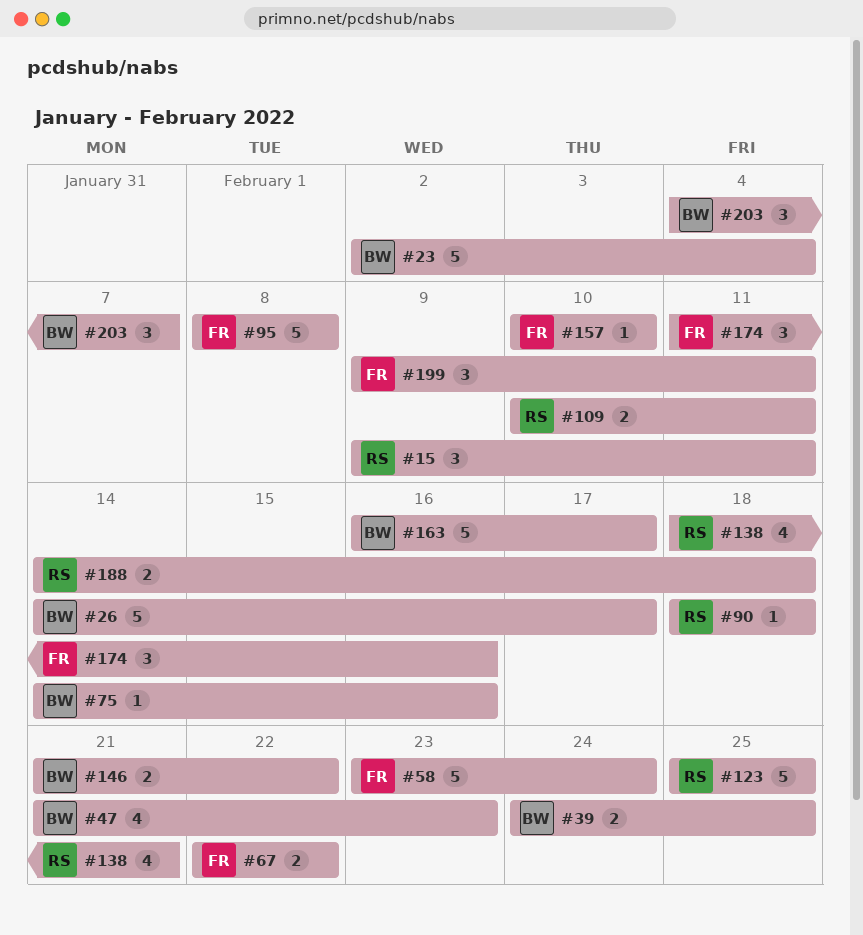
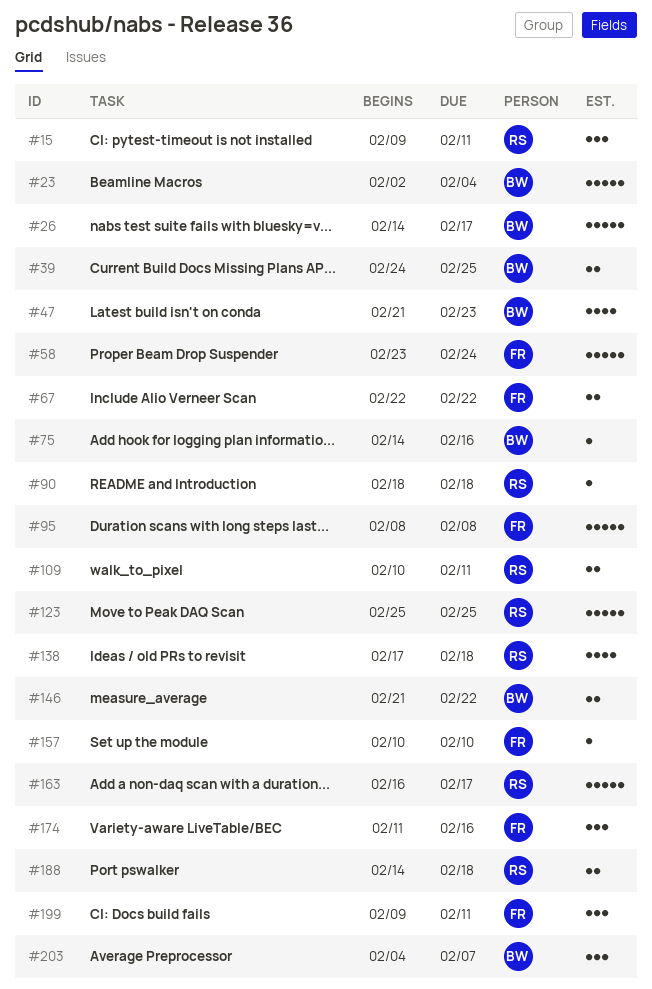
#138, start: Feb 18 -> Feb 17
#138, due: Feb 21 -> Feb 18
#163, owner: BW -> RS

